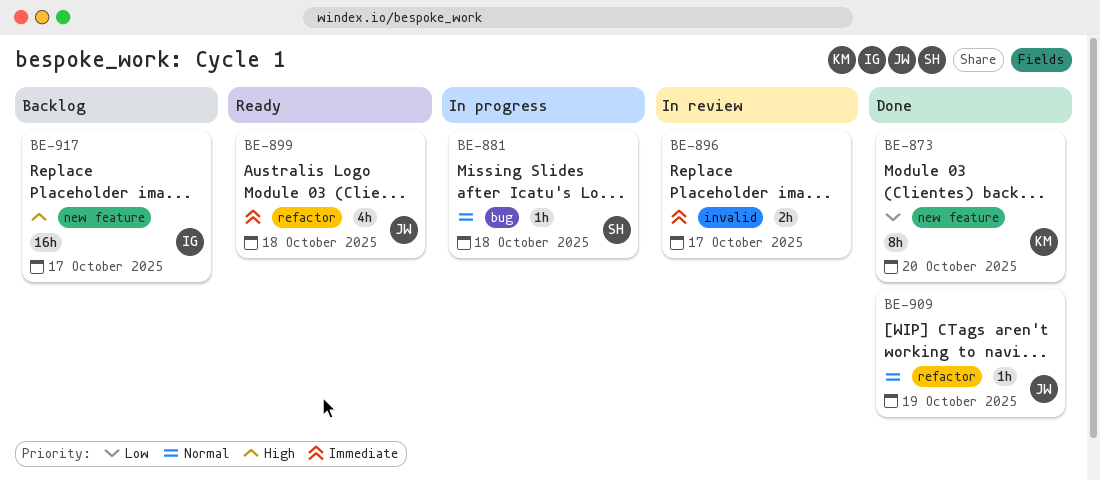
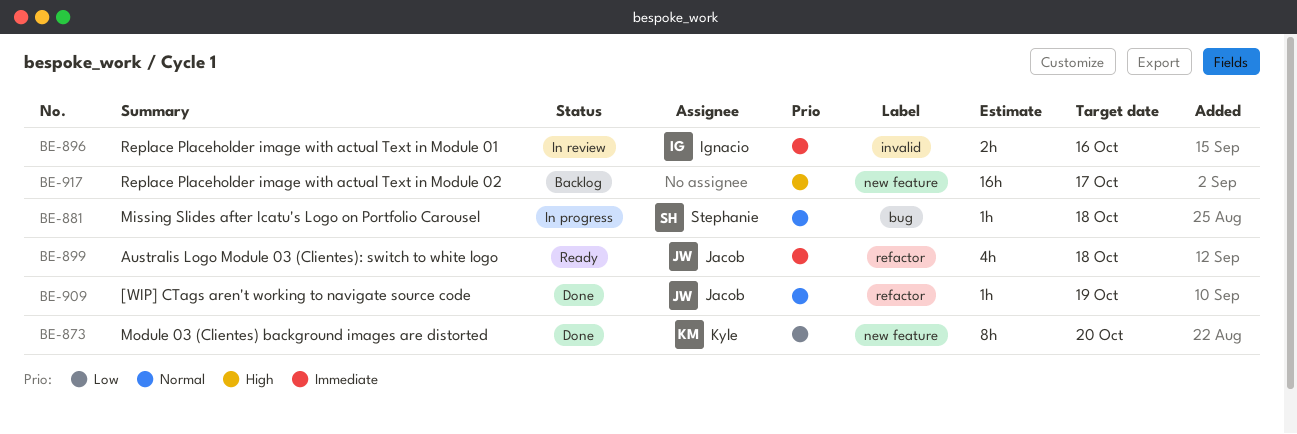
BE-896, owner: none -> Ignacio
BE-896, due: Oct 17 -> Oct 16
BE-917, owner: Ignacio -> none

